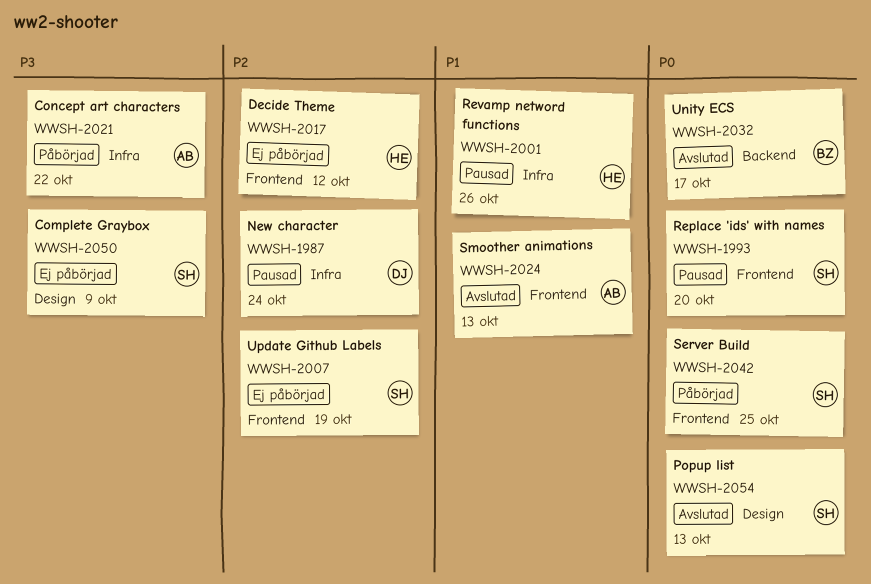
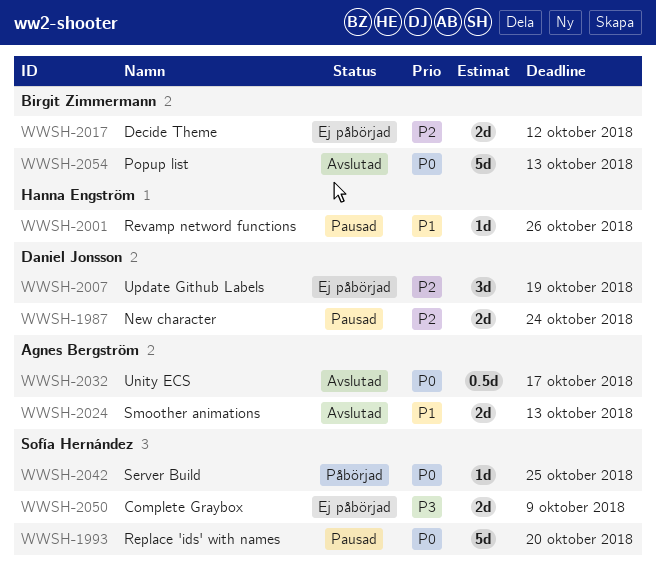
WWSH-2007, owner: Sofía Hernández -> Daniel Jonsson
WWSH-2017, owner: Hanna Engström -> Birgit Zimmermann
WWSH-2021: present -> none
WWSH-2032, owner: Birgit Zimmermann -> Agnes Bergström
WWSH-2054, owner: Sofía Hernández -> Birgit Zimmermann

